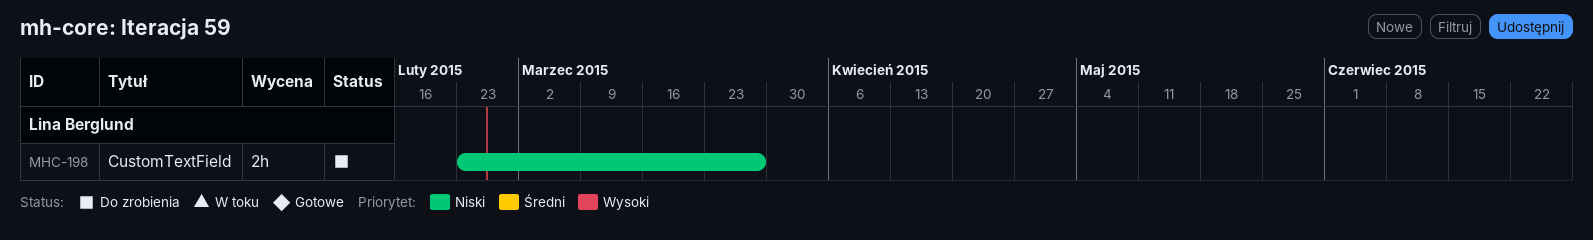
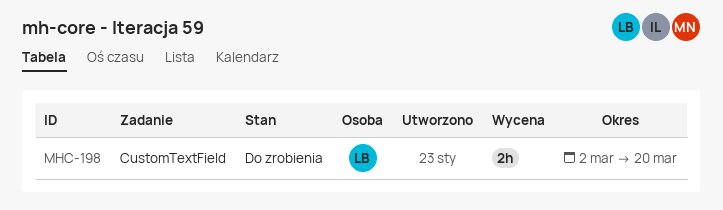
MHC-198, start: Feb 23 -> Mar 2
MHC-198, due: Mar 27 -> Mar 20

